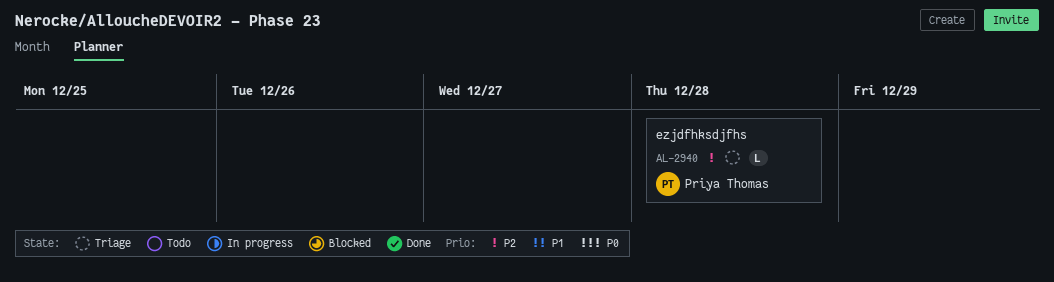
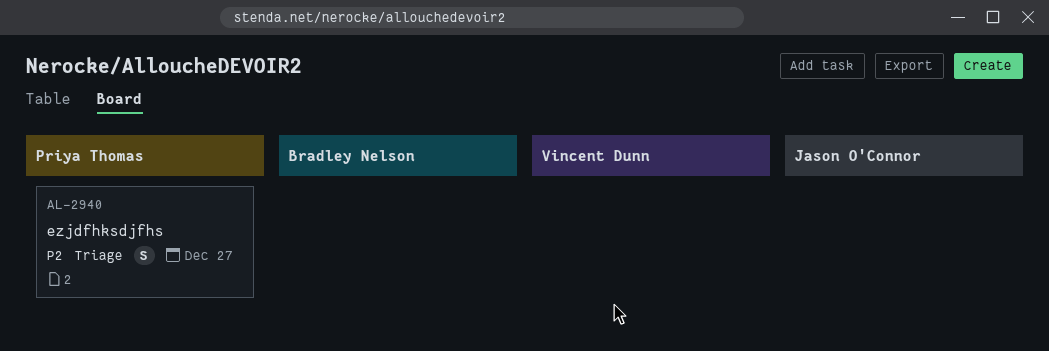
AL-2940, estimate: L -> S
AL-2940, due: Dec 28 -> Dec 27

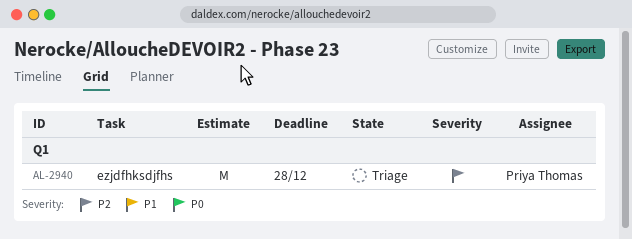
AL-2940, estimate: S -> M
AL-2940, due: Dec 27 -> Dec 28

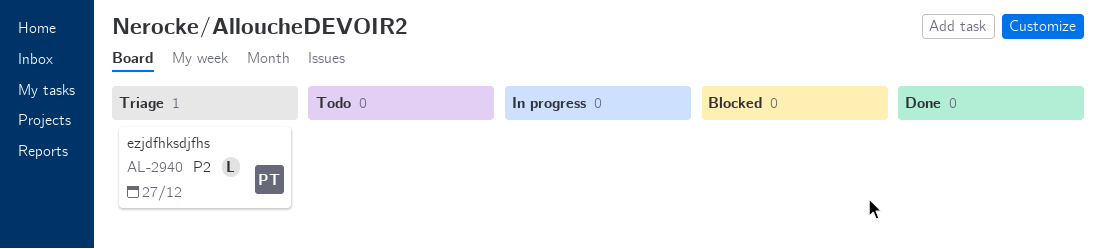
AL-2940, estimate: M -> L
AL-2940, due: Dec 28 -> Dec 27

